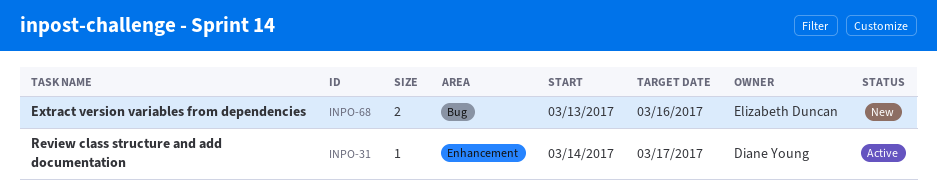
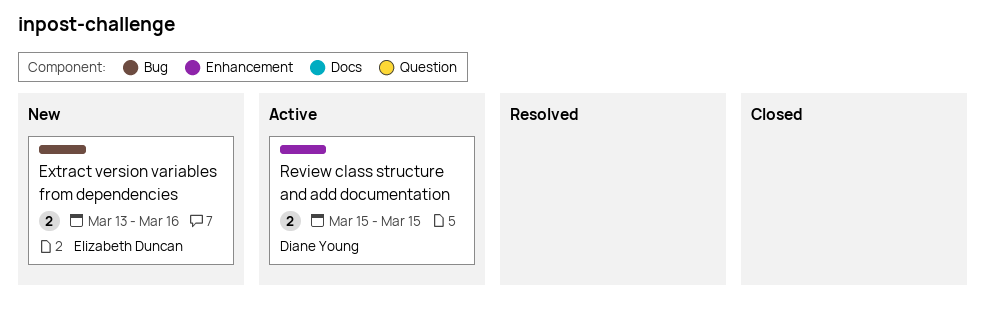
Review class structure and add documentation, estimate: 1 -> 2
Review class structure and add documentation, start: Mar 14 -> Mar 15
Review class structure and add documentation, due: Mar 17 -> Mar 15

